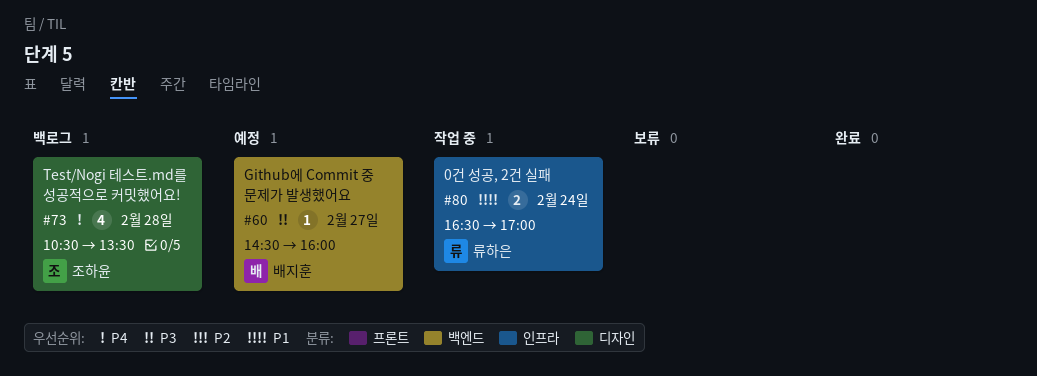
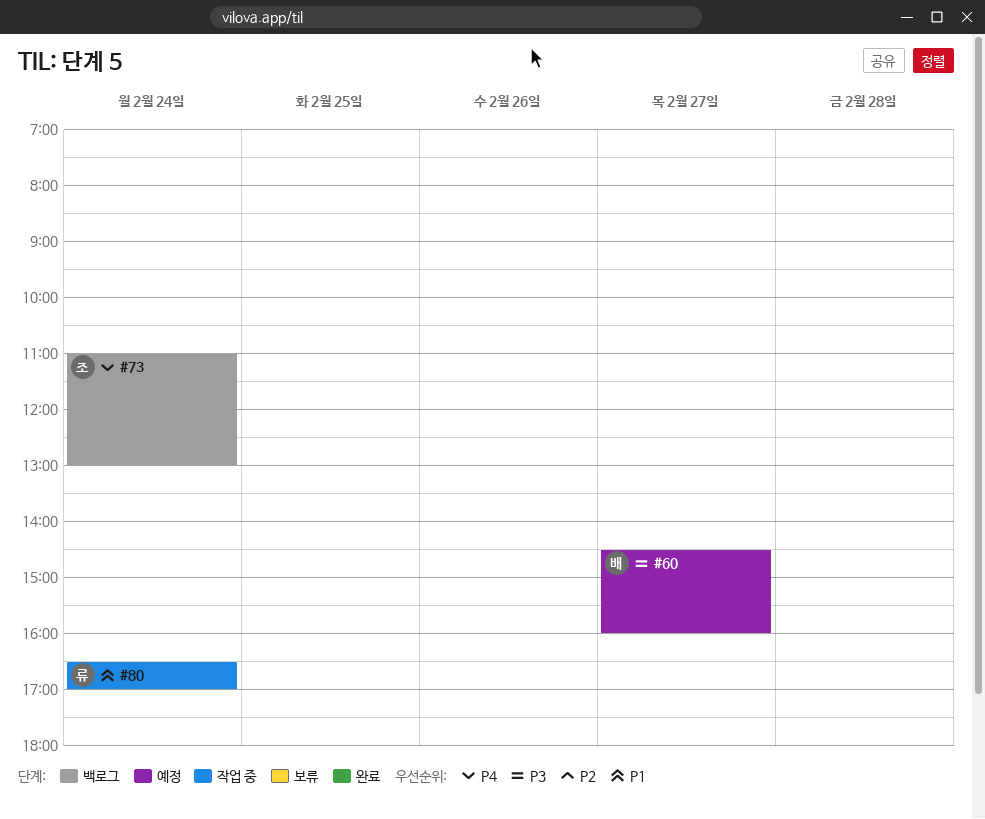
#73, day: Feb 28 -> Feb 24
#73, begins: 10:30 -> 11:00
#73, ends: 13:30 -> 13:00

